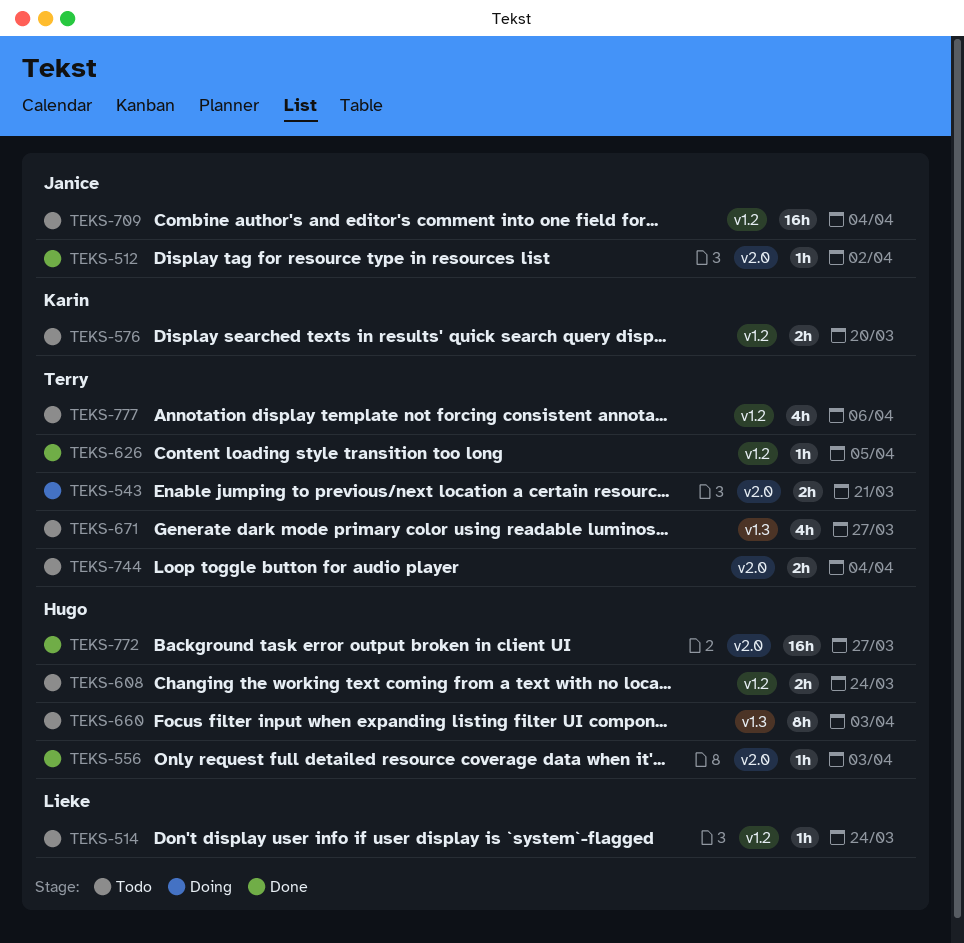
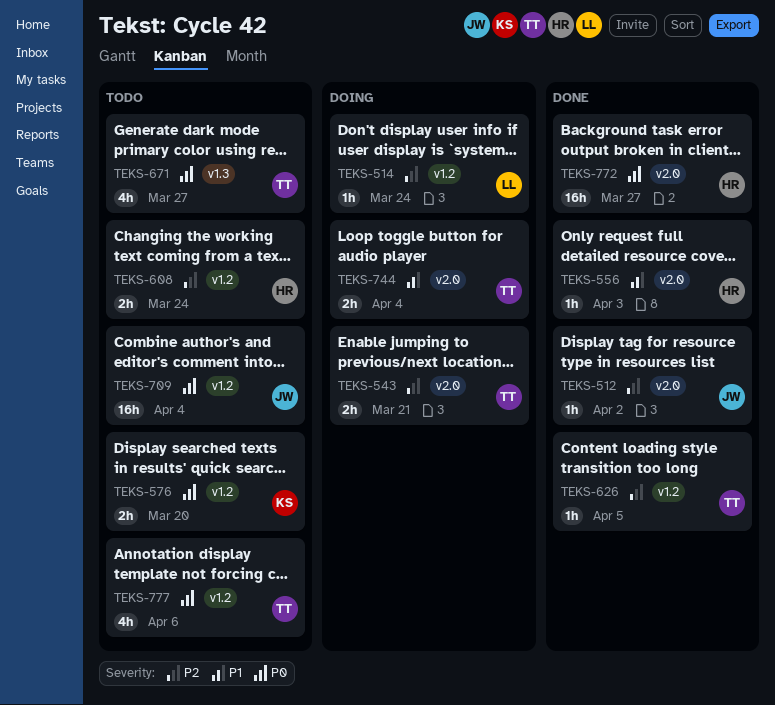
TEKS-514, status: Todo -> Doing
TEKS-660: present -> none
TEKS-744, status: Todo -> Doing

